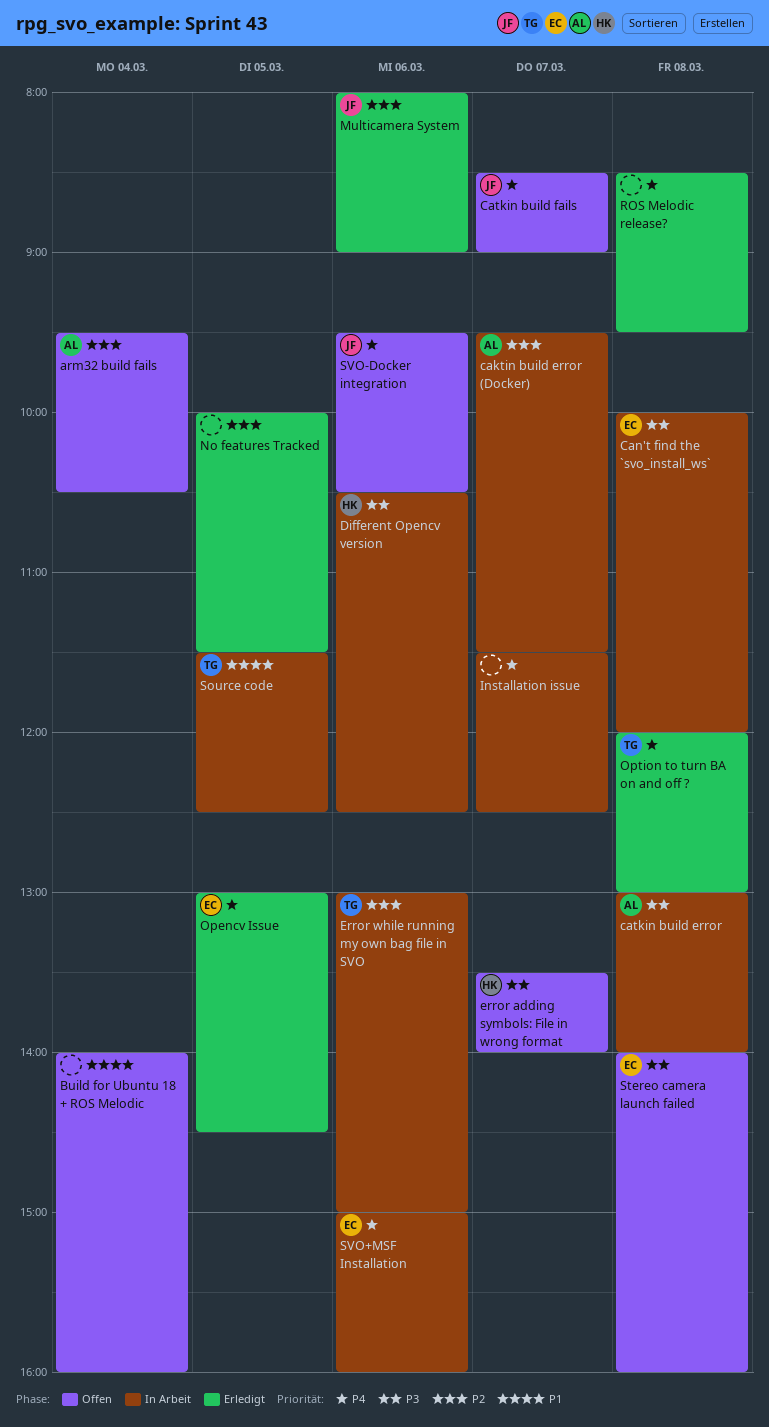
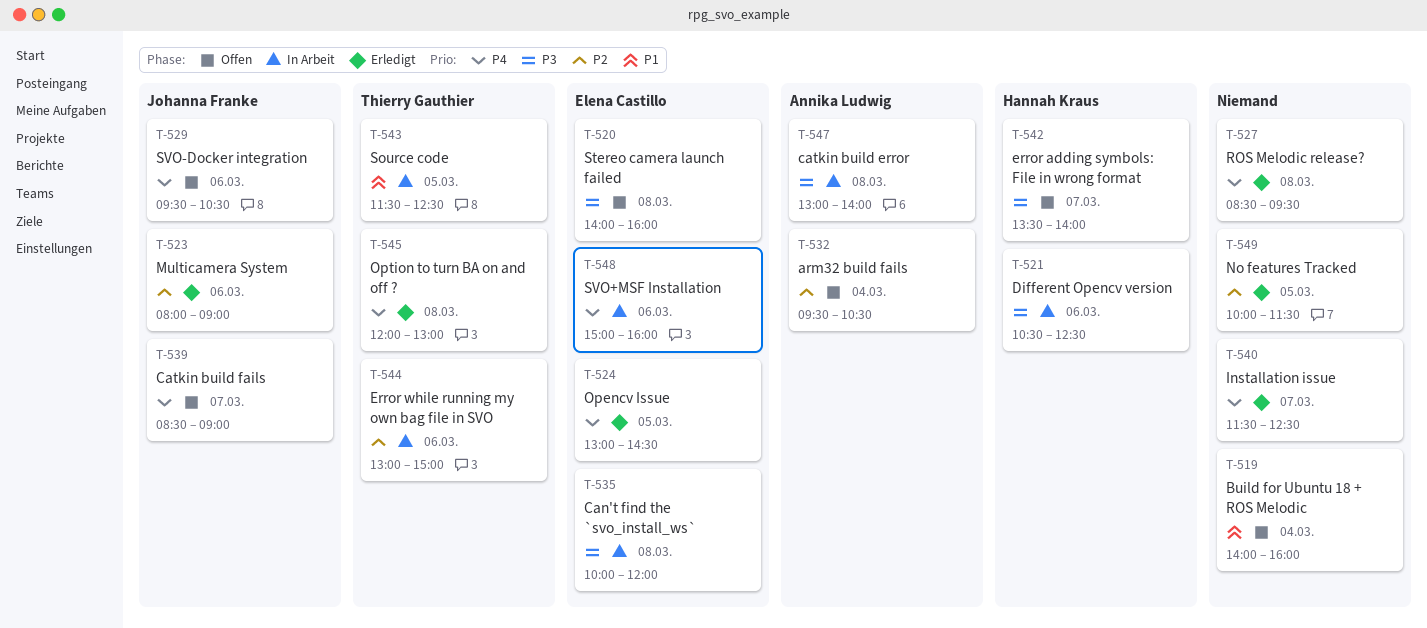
caktin build error (Docker): present -> none
Installation issue, status: In Arbeit -> Erledigt

